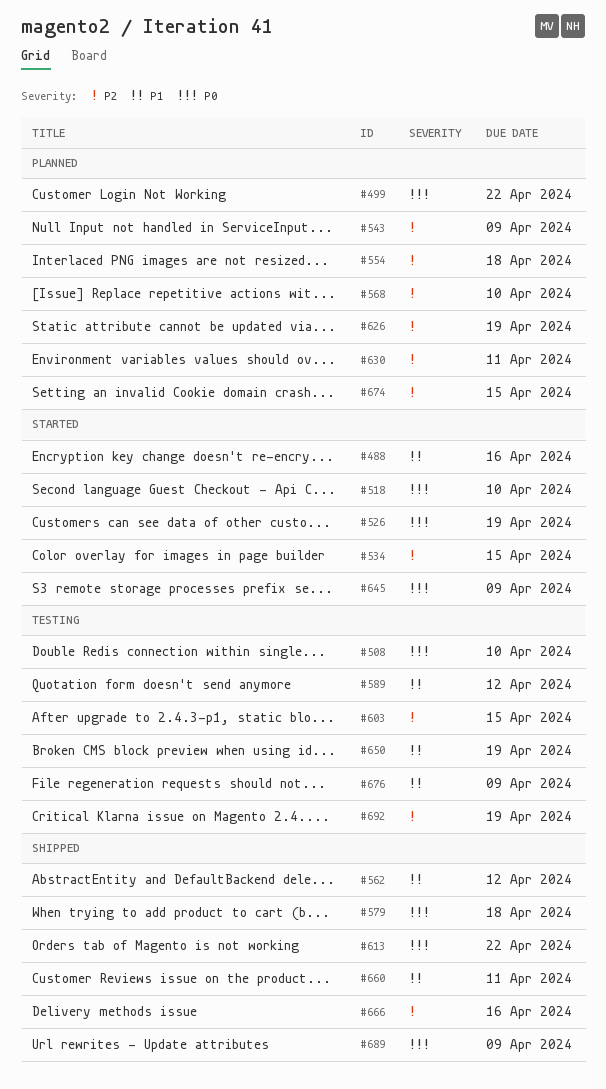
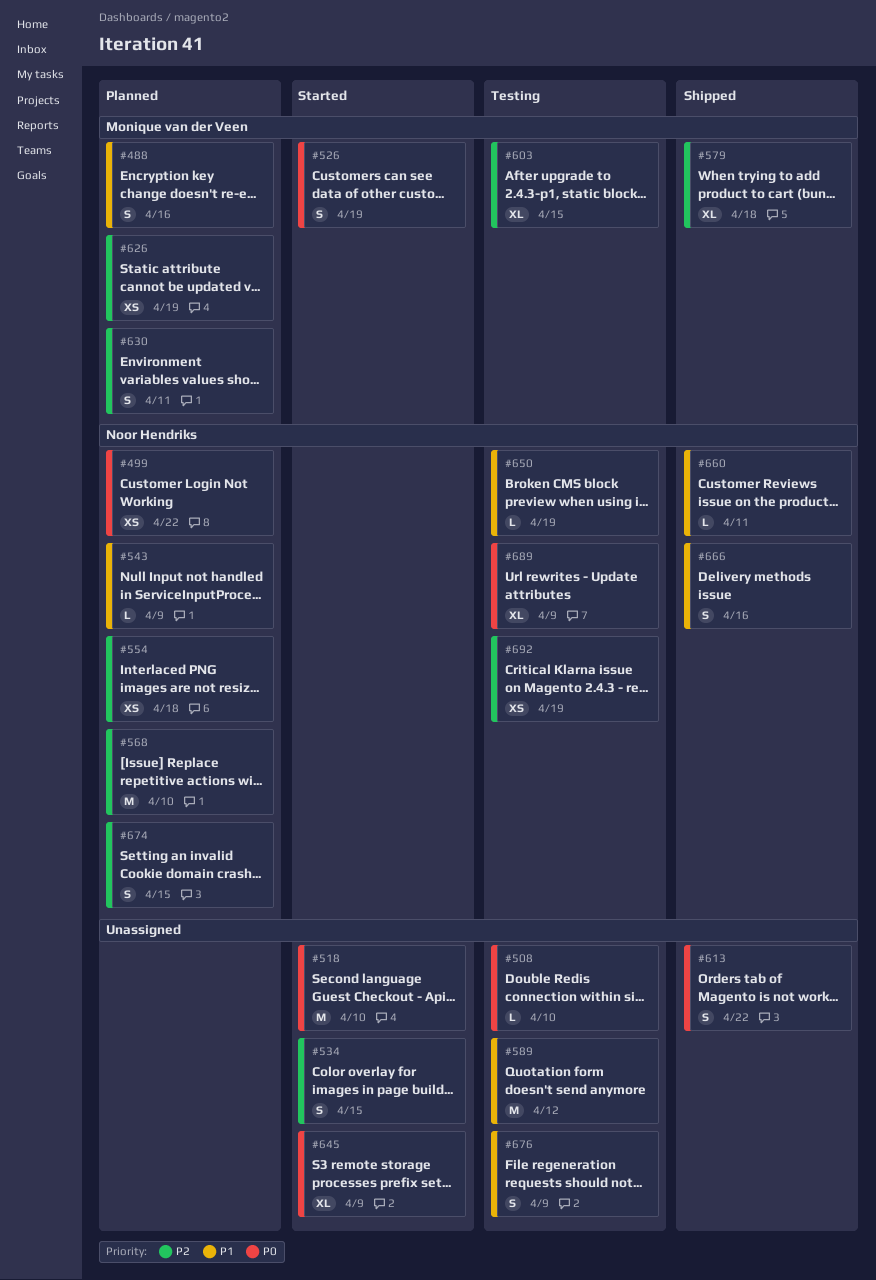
#488, status: Started -> Planned
#543, priority: P2 -> P1
#562: present -> none
#579, priority: P0 -> P2
#666, priority: P2 -> P1
#689, status: Shipped -> Testing

